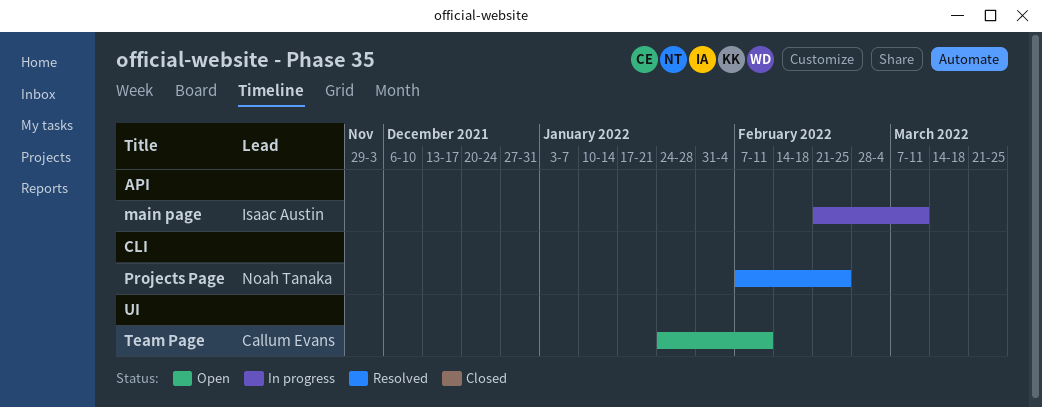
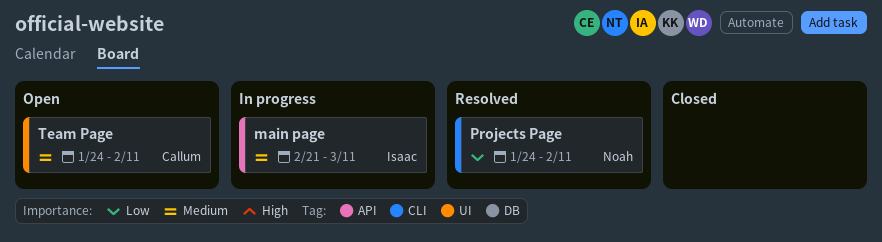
Projects Page, start: Feb 7 -> Jan 24
Projects Page, due: Feb 25 -> Feb 11

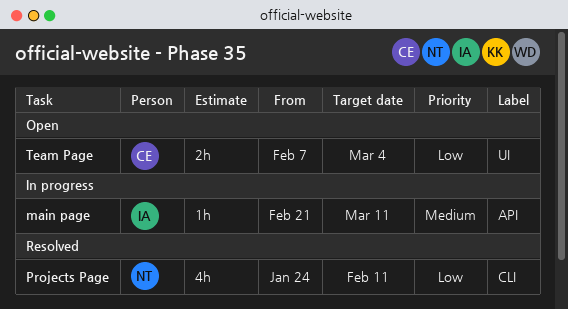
Team Page, priority: Medium -> Low
Team Page, start: Jan 24 -> Feb 7
Team Page, due: Feb 11 -> Mar 4

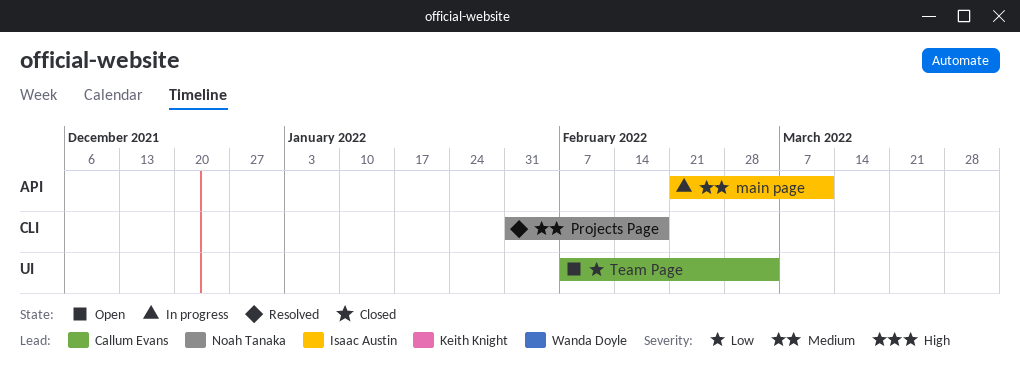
Projects Page, priority: Low -> Medium
Projects Page, start: Jan 24 -> Jan 31
Projects Page, due: Feb 11 -> Feb 18

